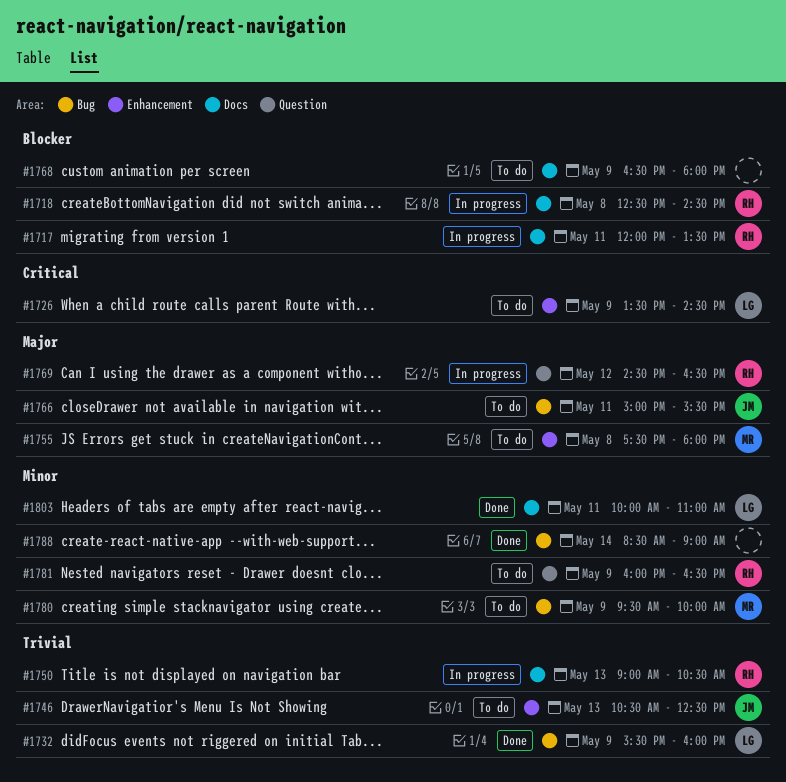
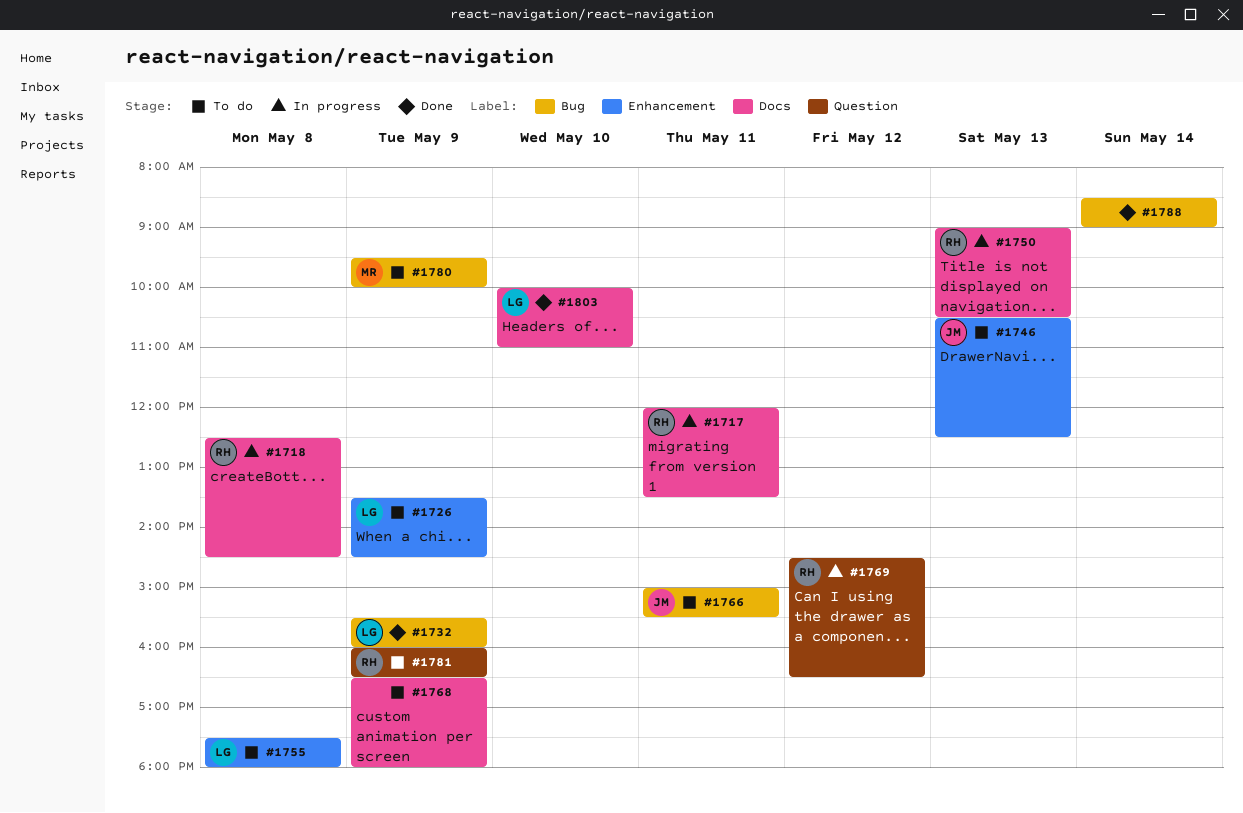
#1755, owner: MR -> LG
#1803, day: May 11 -> May 10

